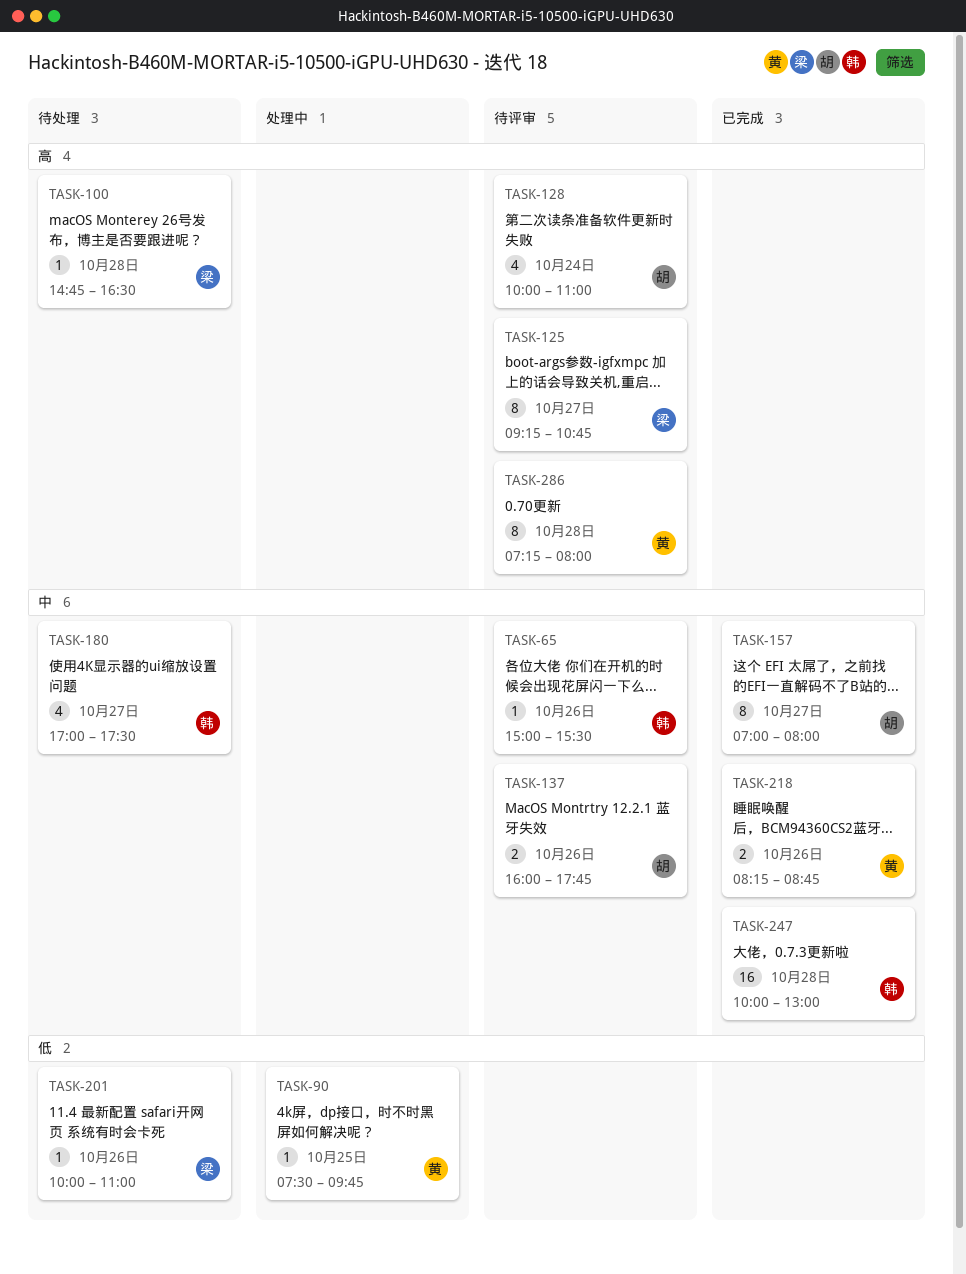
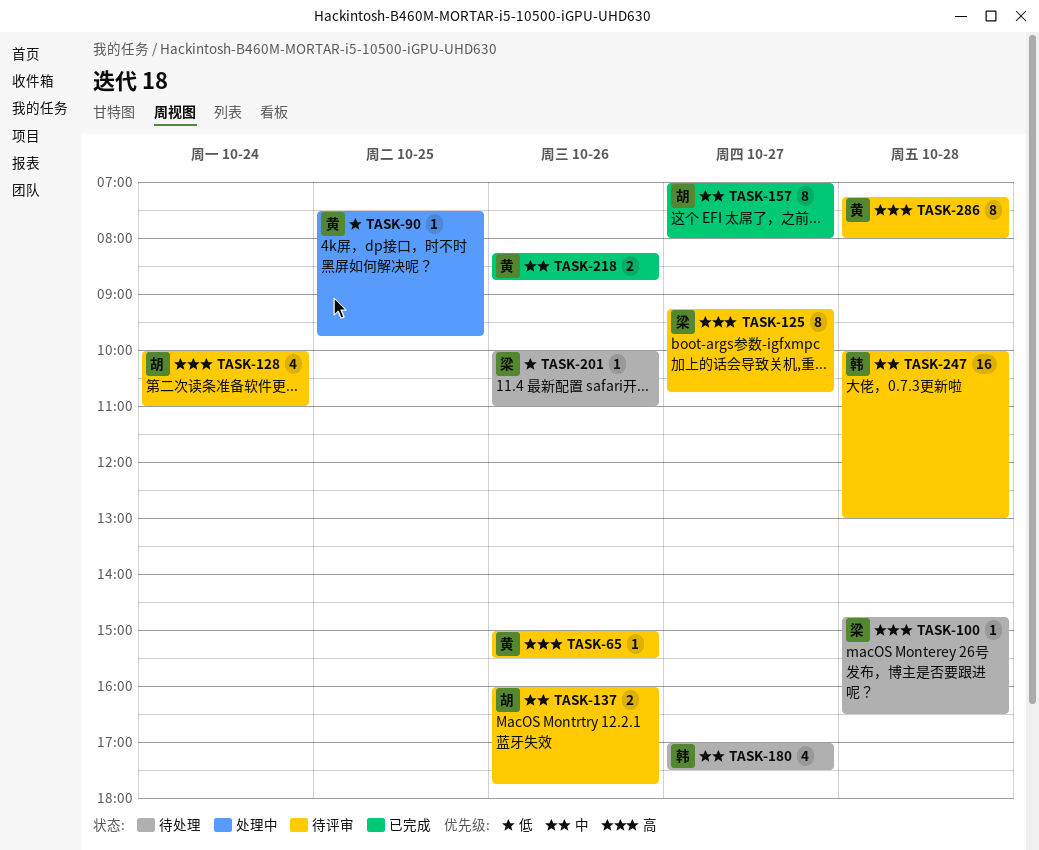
TASK-65, owner: 韩 -> 黄
TASK-65, priority: 中 -> 高
TASK-247, status: 已完成 -> 待评审

